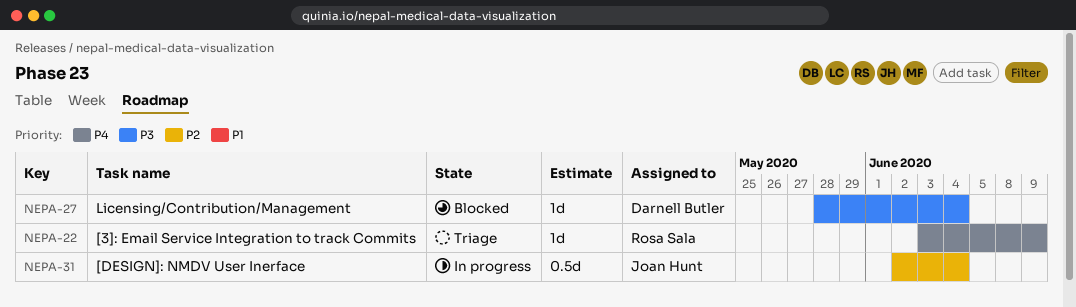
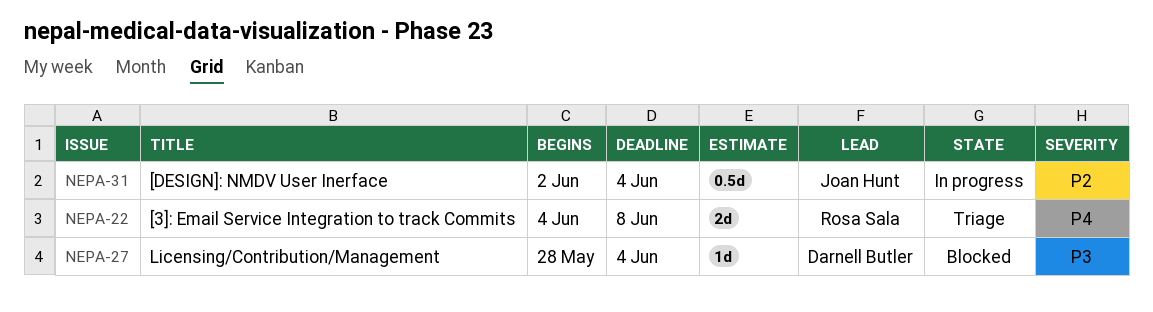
NEPA-22, estimate: 1d -> 2d
NEPA-22, start: Jun 3 -> Jun 4
NEPA-22, due: Jun 9 -> Jun 8

